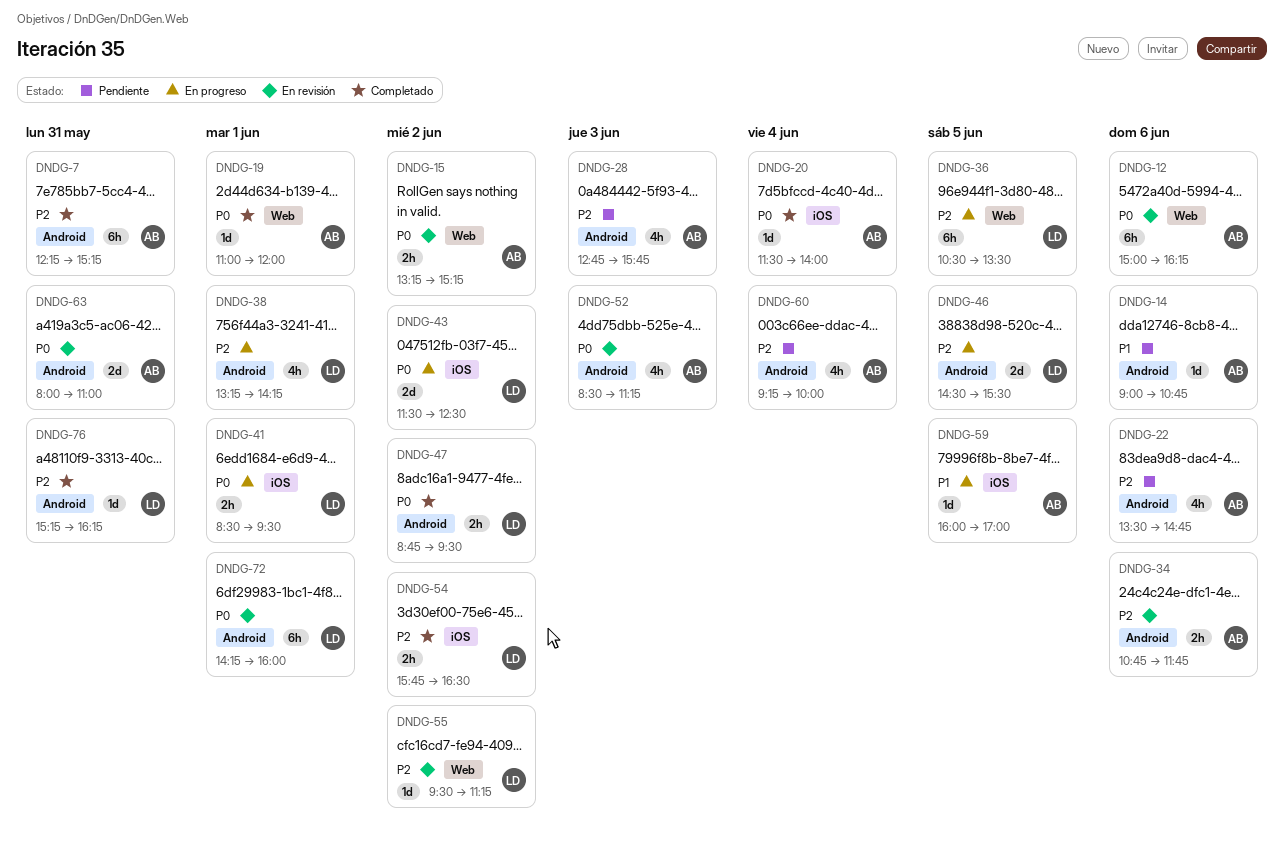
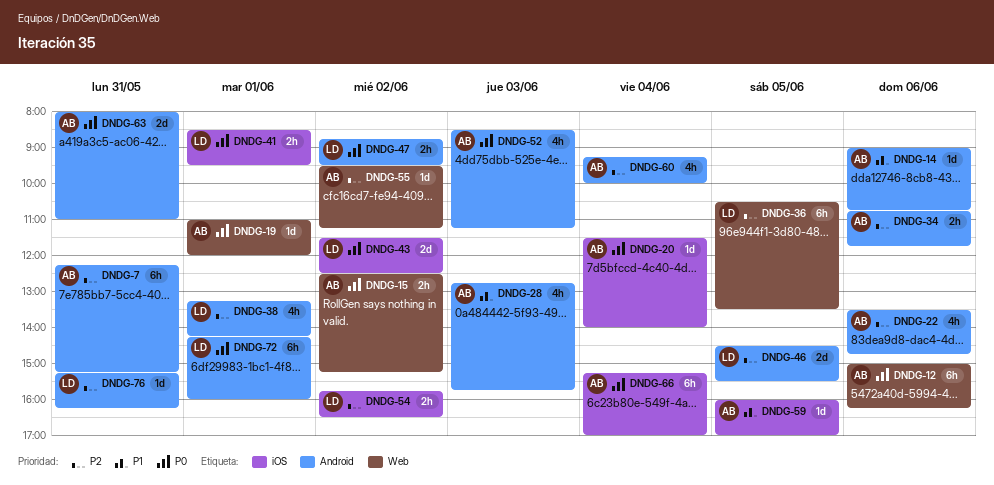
DNDG-15, begins: 13:15 -> 12:30
DNDG-28, priority: P2 -> P1
DNDG-55, owner: LD -> AB
DNDG-66: none -> present

